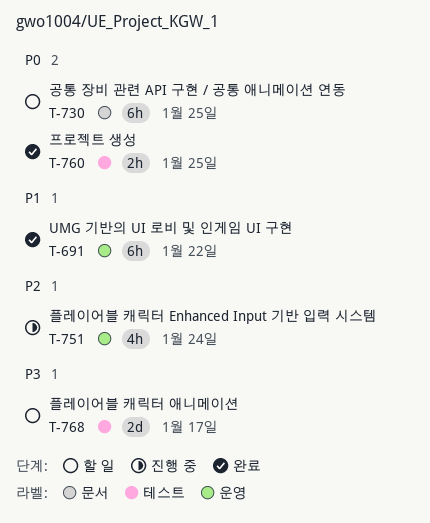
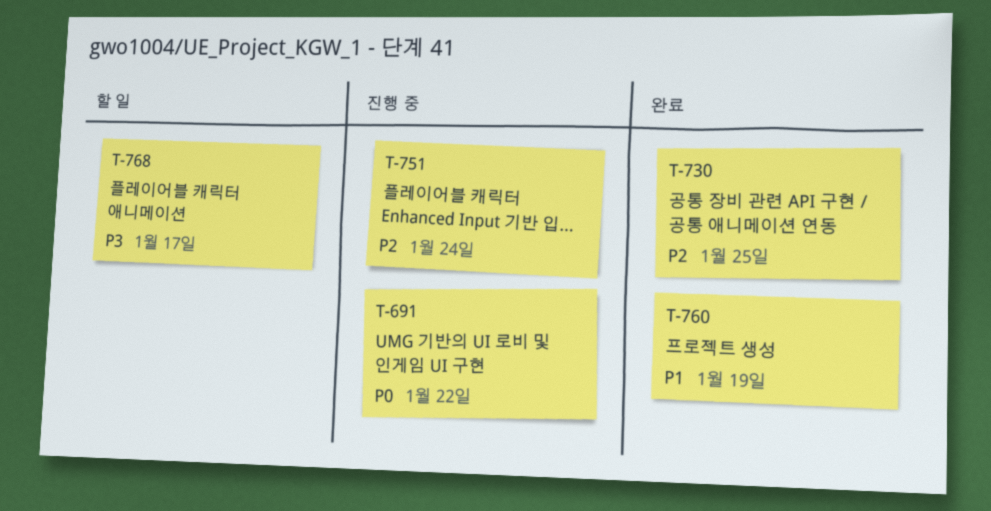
T-691, status: 완료 -> 진행 중
T-691, priority: P1 -> P0
T-730, status: 할 일 -> 완료
T-730, priority: P0 -> P2
T-760, priority: P0 -> P1
T-760, due: Jan 25 -> Jan 19

